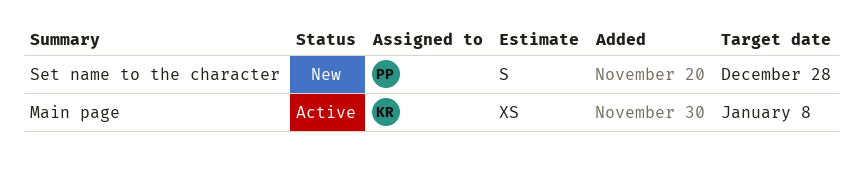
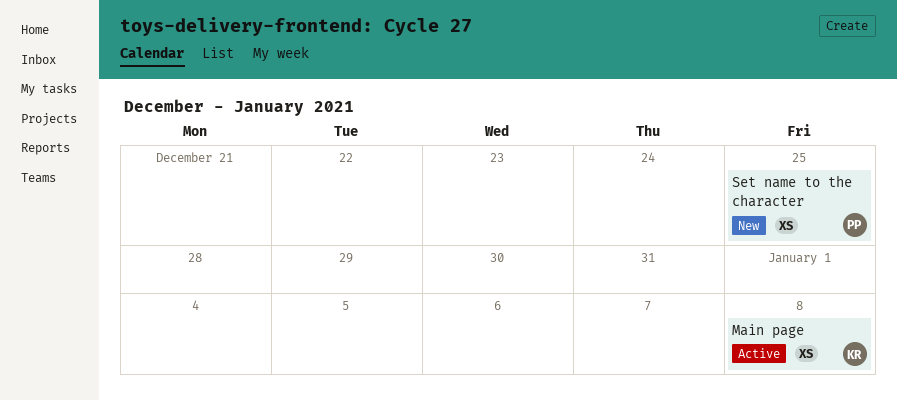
Set name to the character, estimate: S -> XS
Set name to the character, due: Dec 28 -> Dec 25

